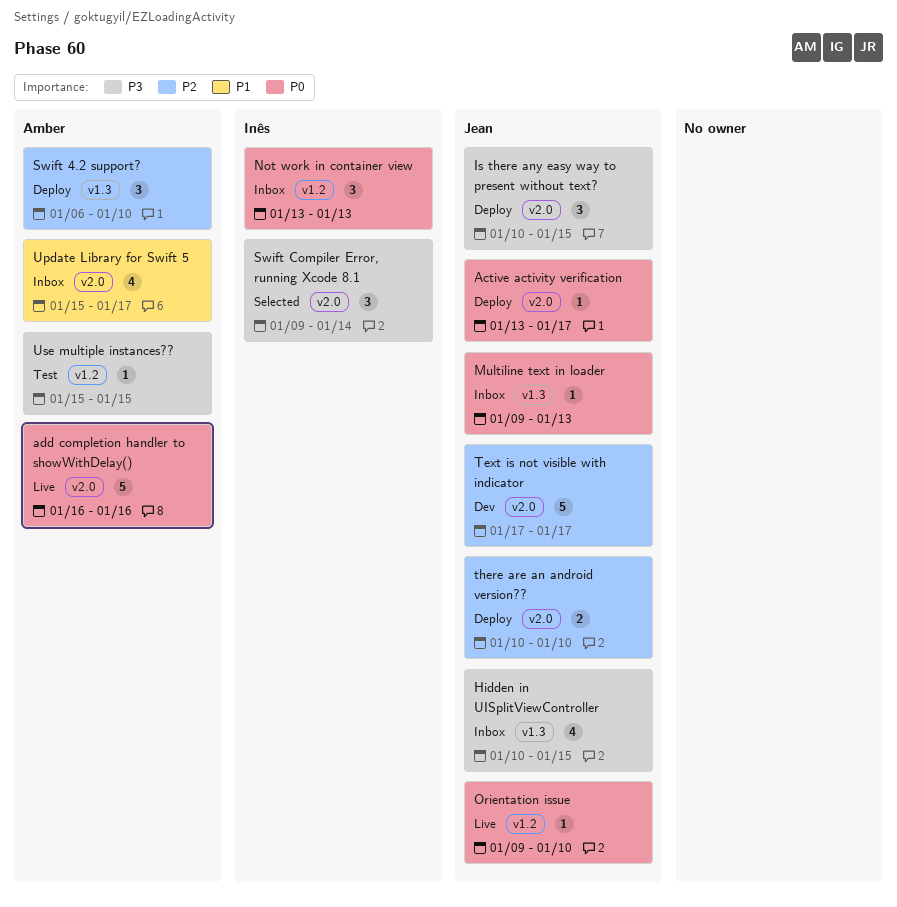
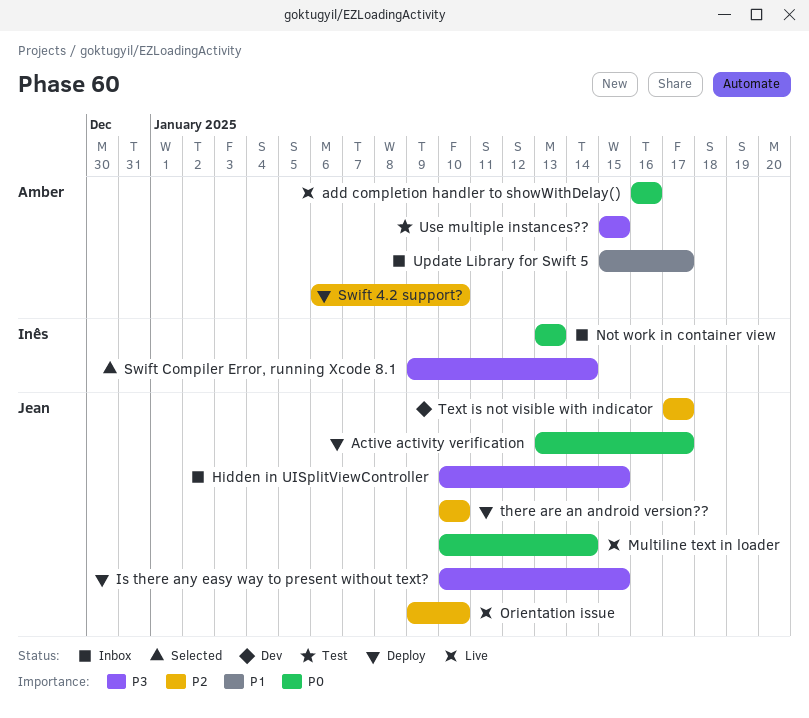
Multiline text in loader, status: Inbox -> Live
Multiline text in loader, start: Jan 9 -> Jan 10
Multiline text in loader, due: Jan 13 -> Jan 14
Orientation issue, priority: P0 -> P2

